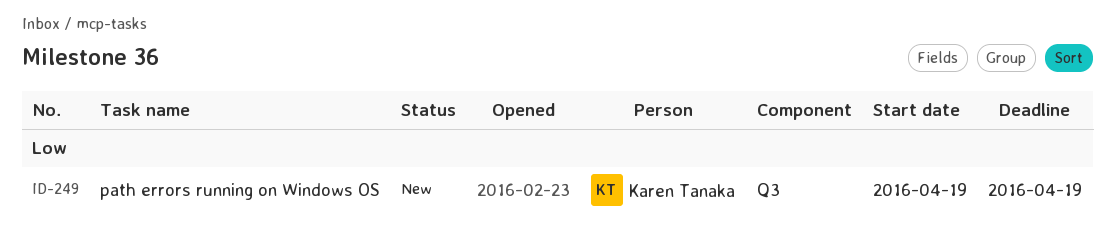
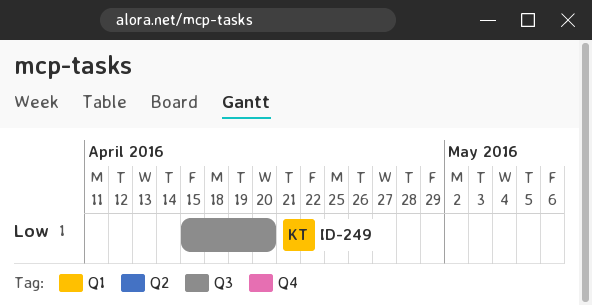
ID-249, start: Apr 19 -> Apr 15
ID-249, due: Apr 19 -> Apr 20

